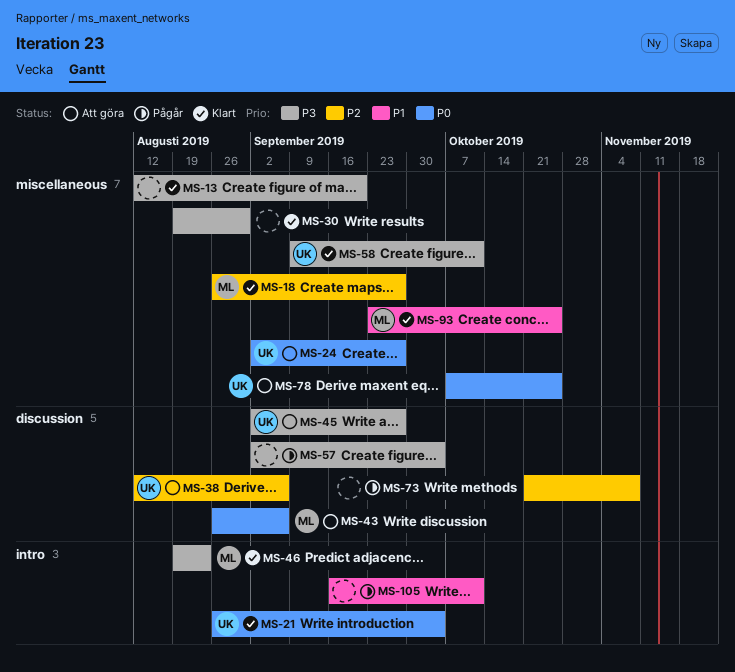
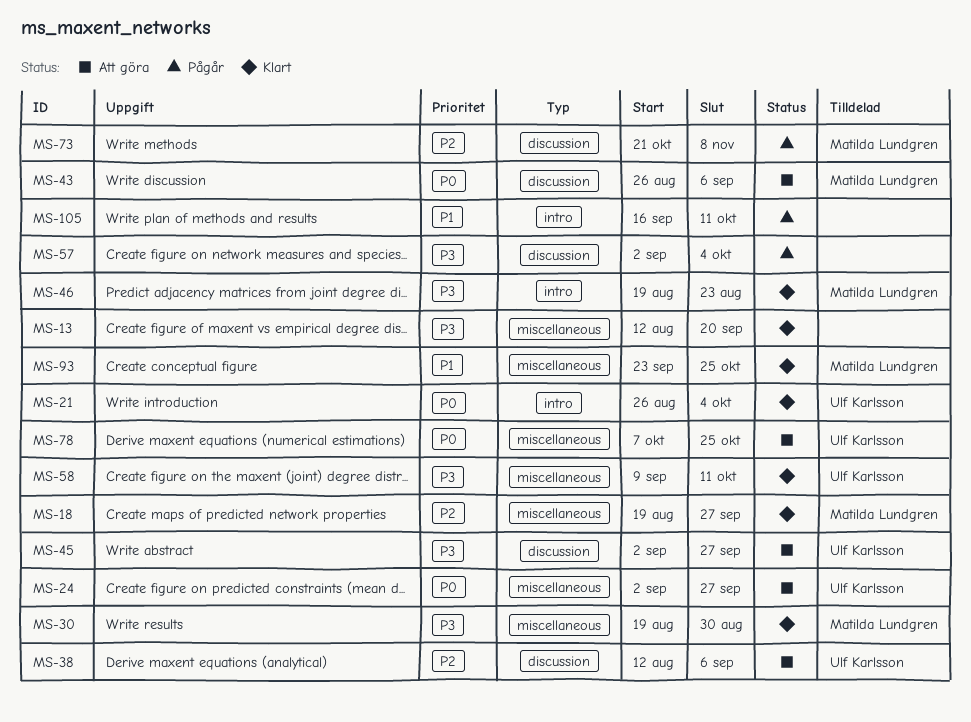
MS-18, start: Aug 26 -> Aug 19
MS-30, owner: none -> Matilda Lundgren
MS-73, owner: none -> Matilda Lundgren

